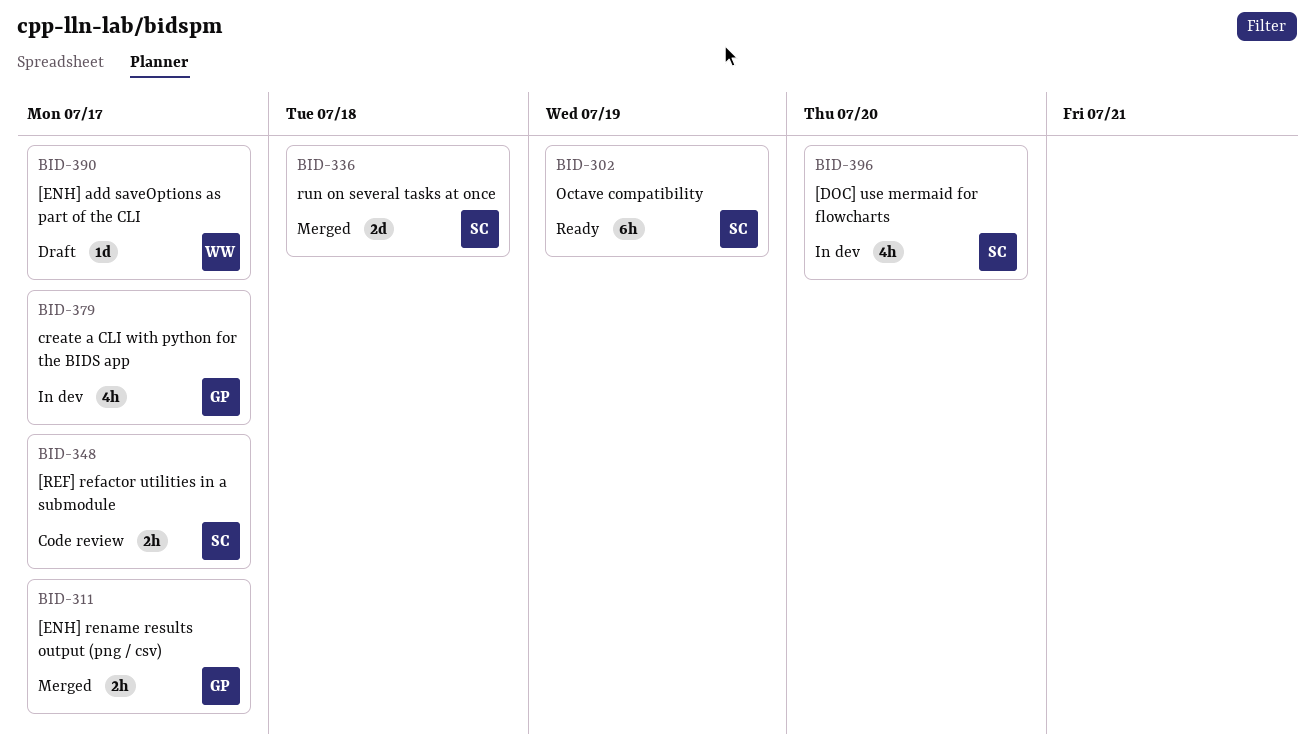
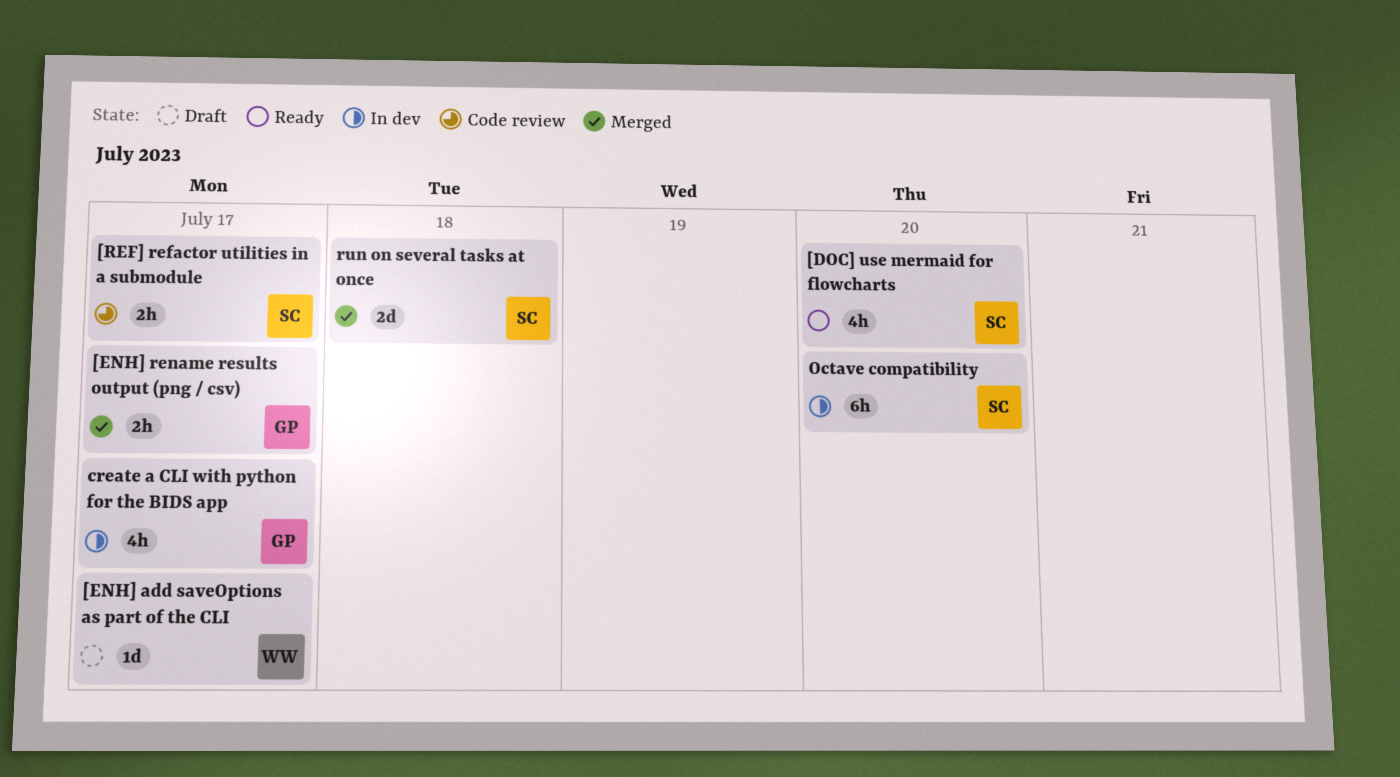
[DOC] use mermaid for flowcharts, status: In dev -> Ready
Octave compatibility, status: Ready -> In dev
Octave compatibility, due: Jul 19 -> Jul 20

